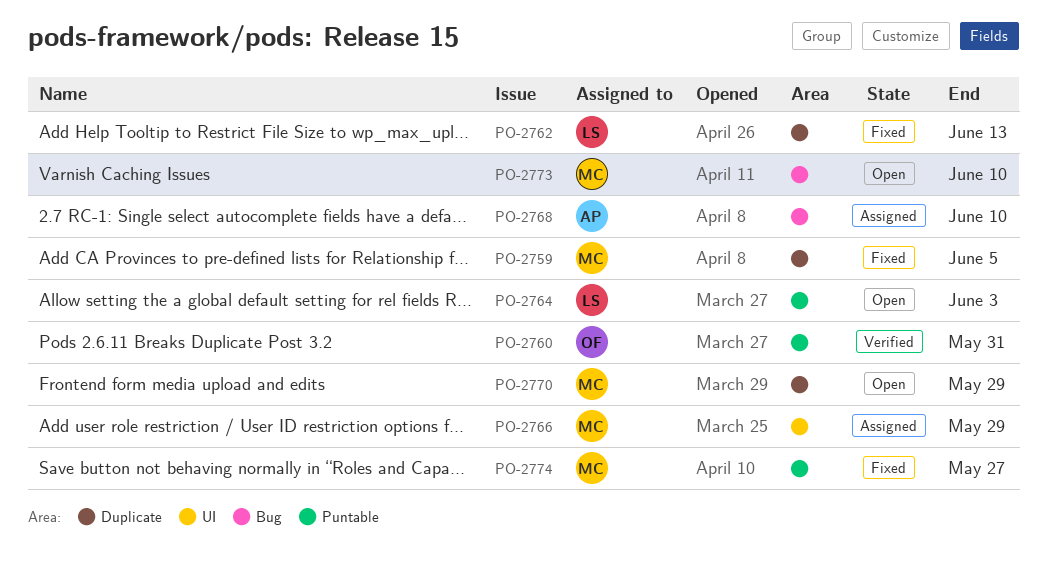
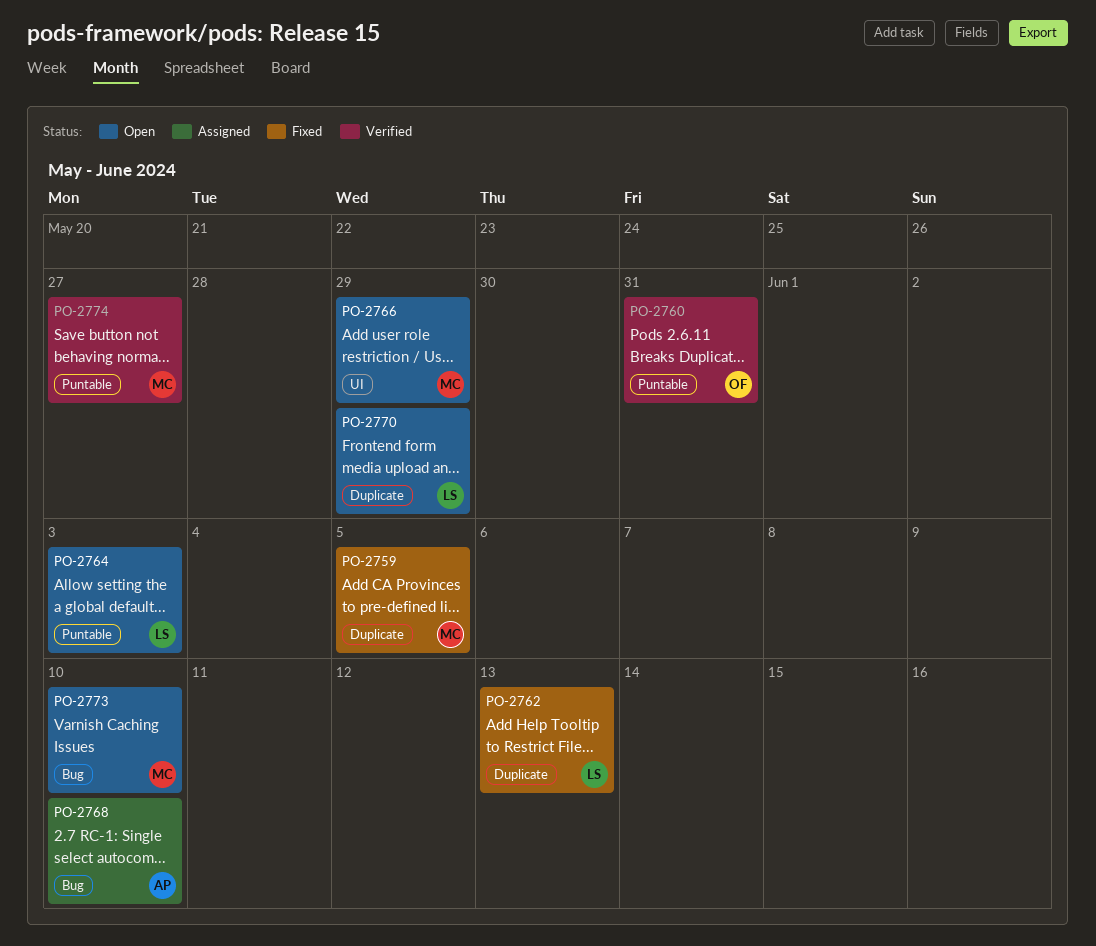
PO-2766, status: Assigned -> Open
PO-2770, owner: MC -> LS
PO-2774, status: Fixed -> Verified

